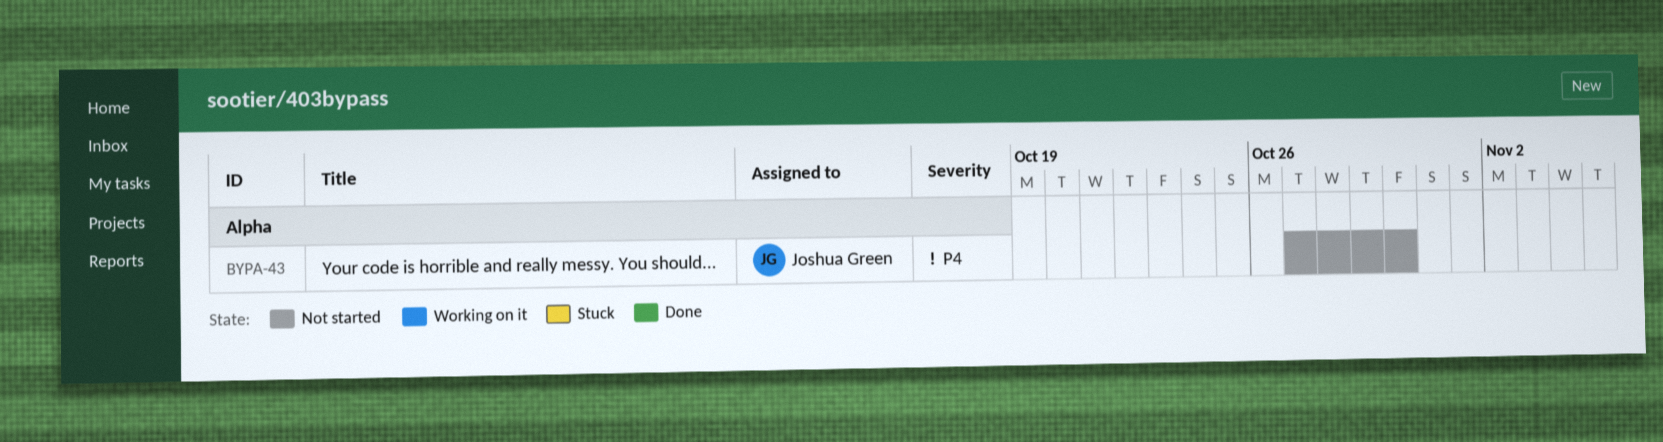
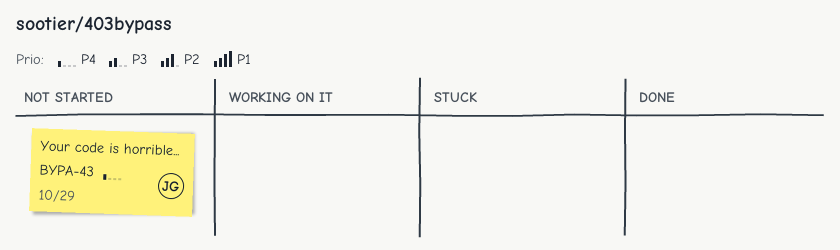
BYPA-43, due: Oct 30 -> Oct 29

